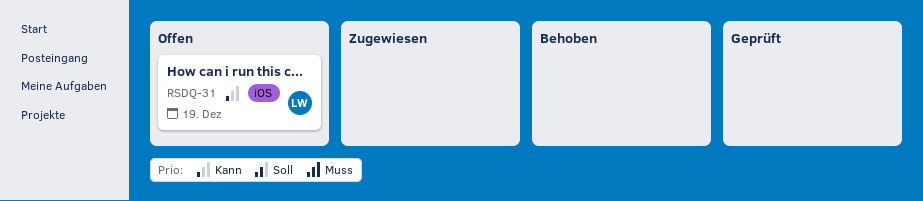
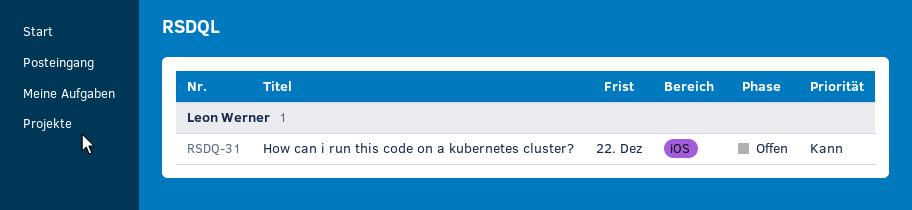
RSDQ-31, due: Dec 19 -> Dec 22

